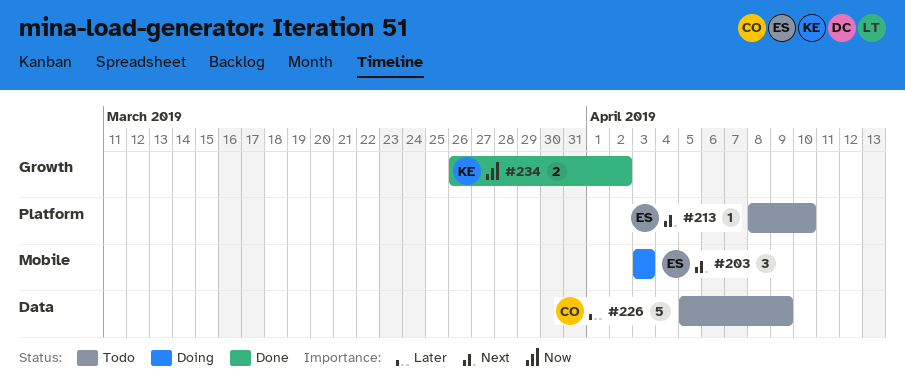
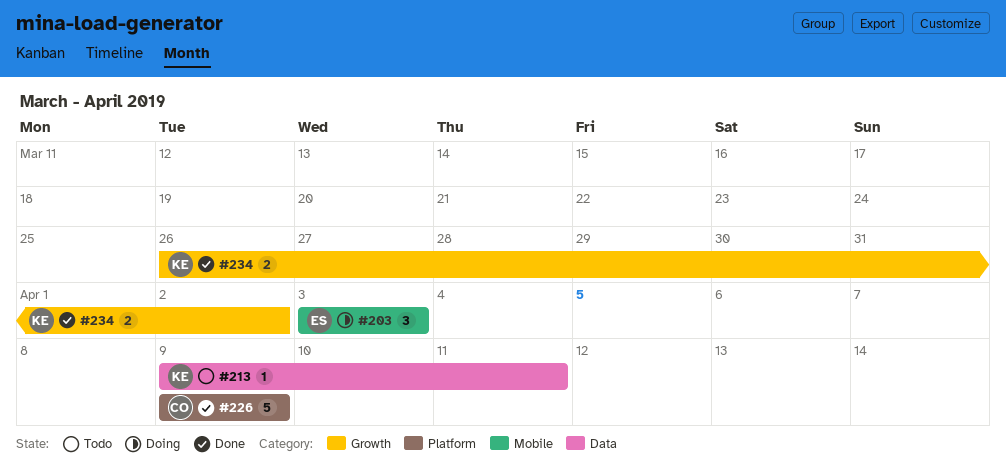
#213, owner: ES -> KE
#213, label: Platform -> Data
#213, start: Apr 8 -> Apr 9
#213, due: Apr 10 -> Apr 11
#226, status: Todo -> Done
#226, label: Data -> Platform
#226, start: Apr 5 -> Apr 9

